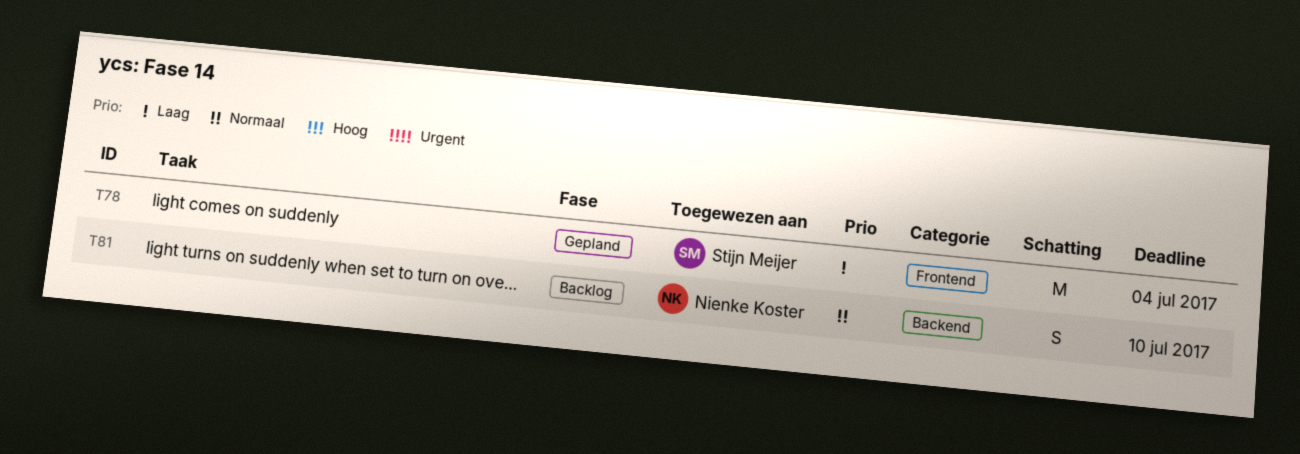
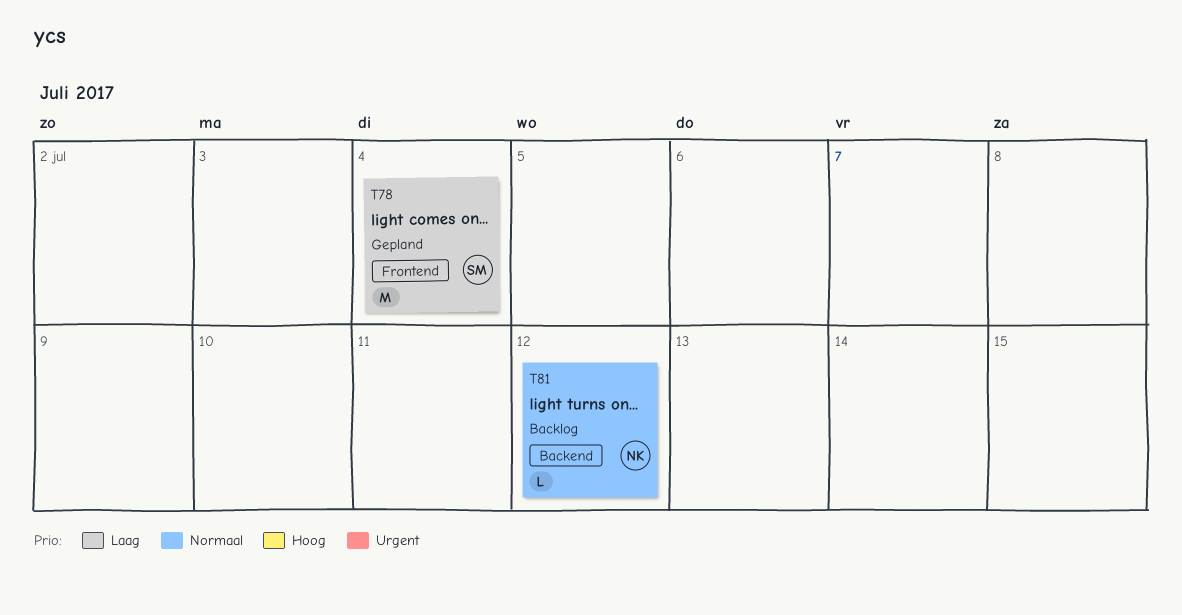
T81, estimate: S -> L
T81, due: Jul 10 -> Jul 12

